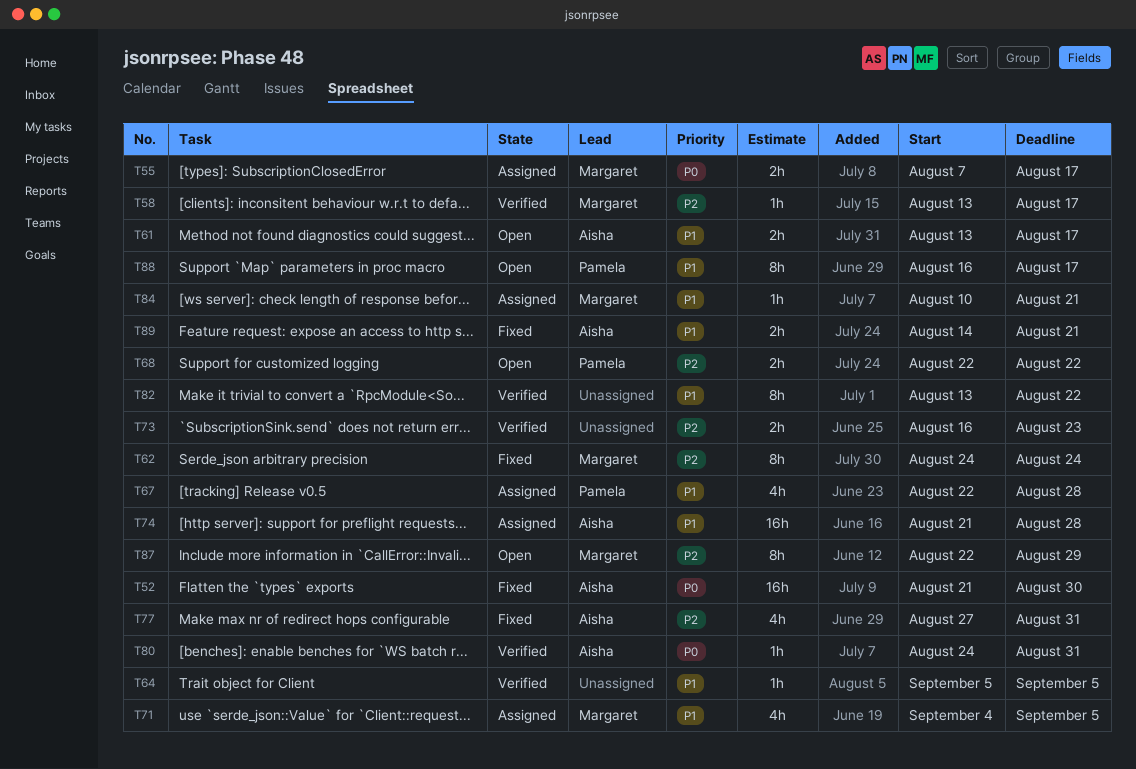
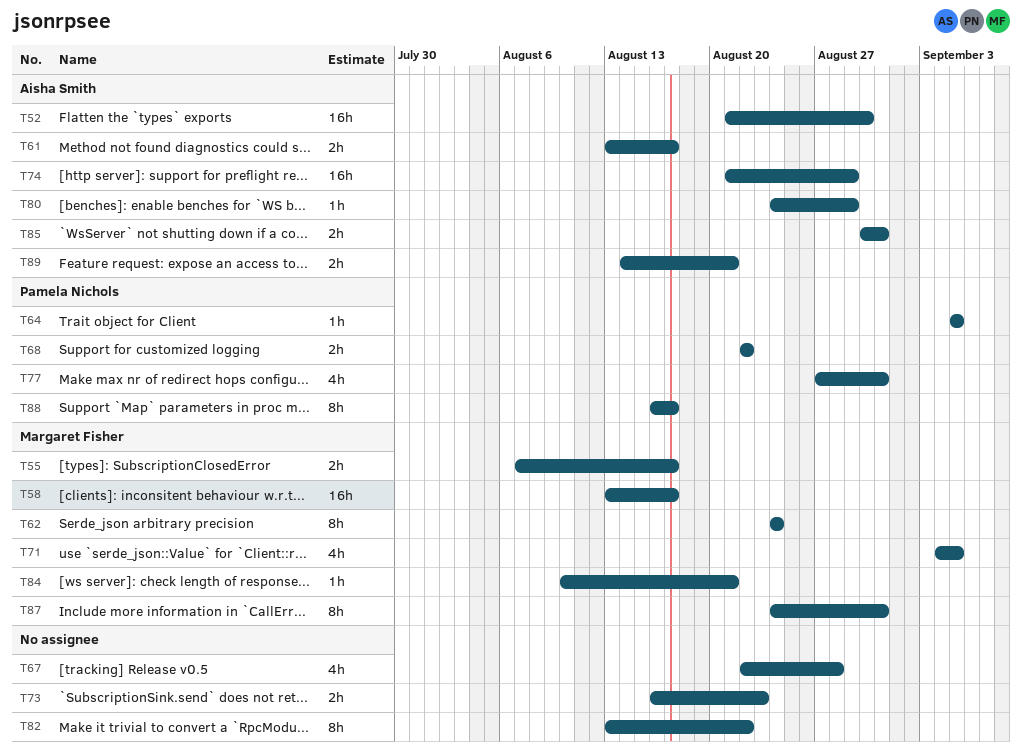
T58, estimate: 1h -> 16h
T64, owner: none -> Pamela Nichols
T67, owner: Pamela Nichols -> none
T74, due: Aug 28 -> Aug 29
T77, owner: Aisha Smith -> Pamela Nichols
T80, due: Aug 31 -> Aug 29
T85: none -> present
T87, start: Aug 22 -> Aug 24
T87, due: Aug 29 -> Aug 31

